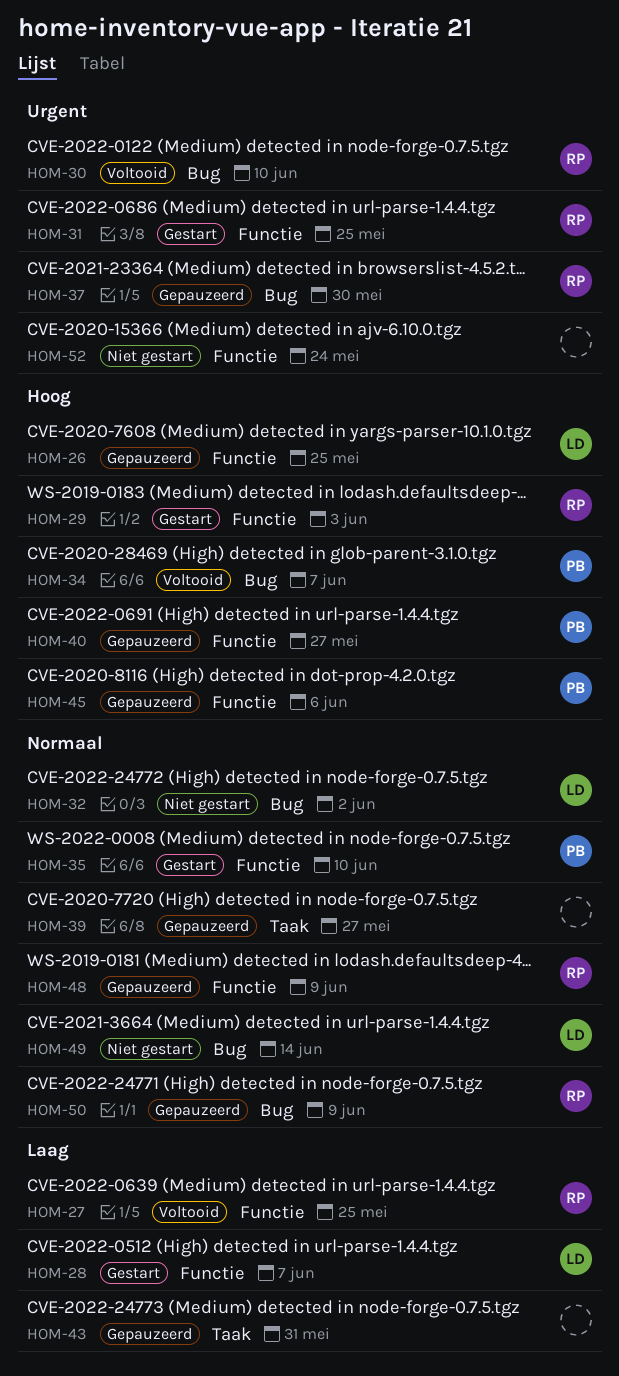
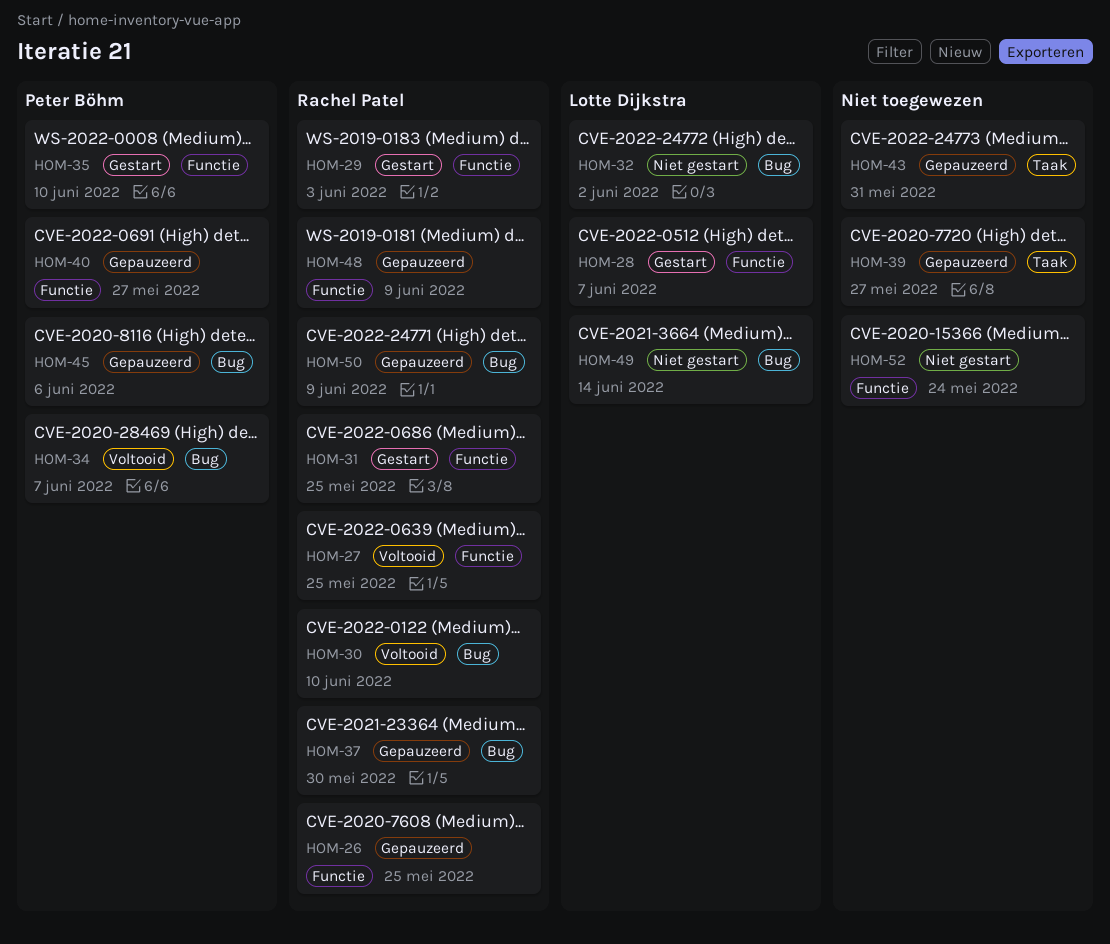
HOM-26, owner: Lotte Dijkstra -> Rachel Patel
HOM-45, label: Functie -> Bug

